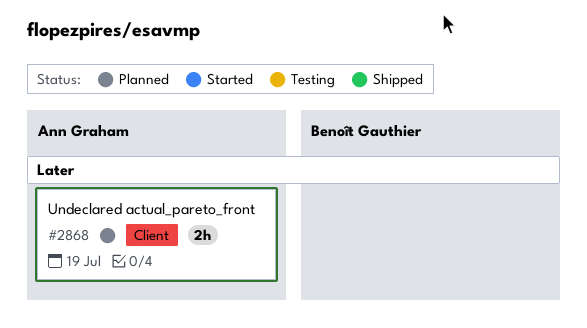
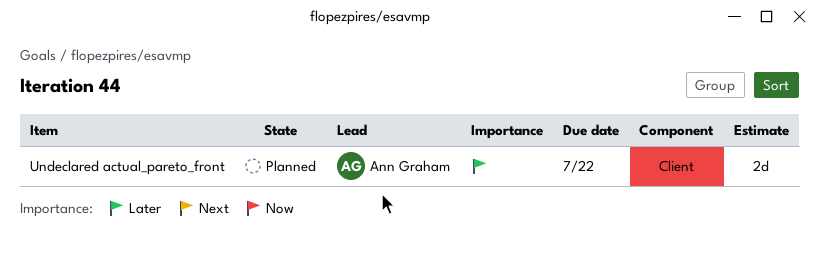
Undeclared actual_pareto_front, estimate: 2h -> 2d
Undeclared actual_pareto_front, due: Jul 19 -> Jul 22

